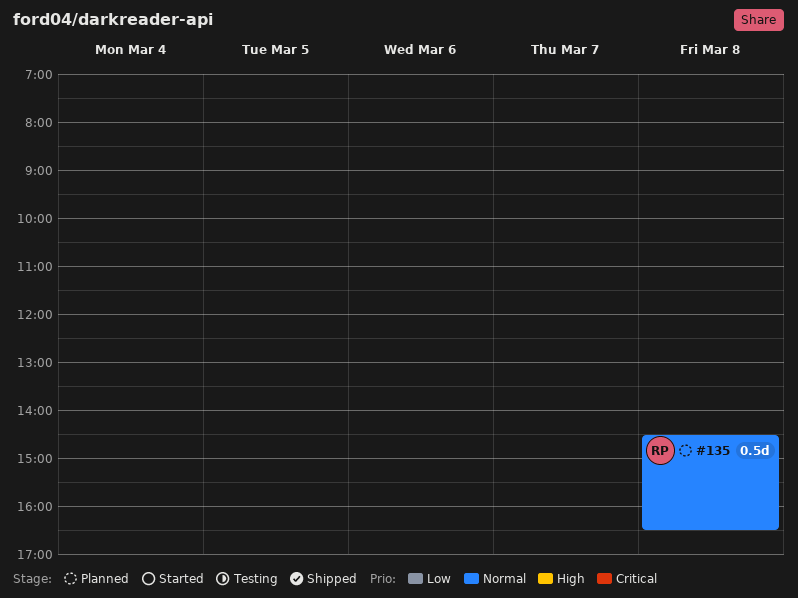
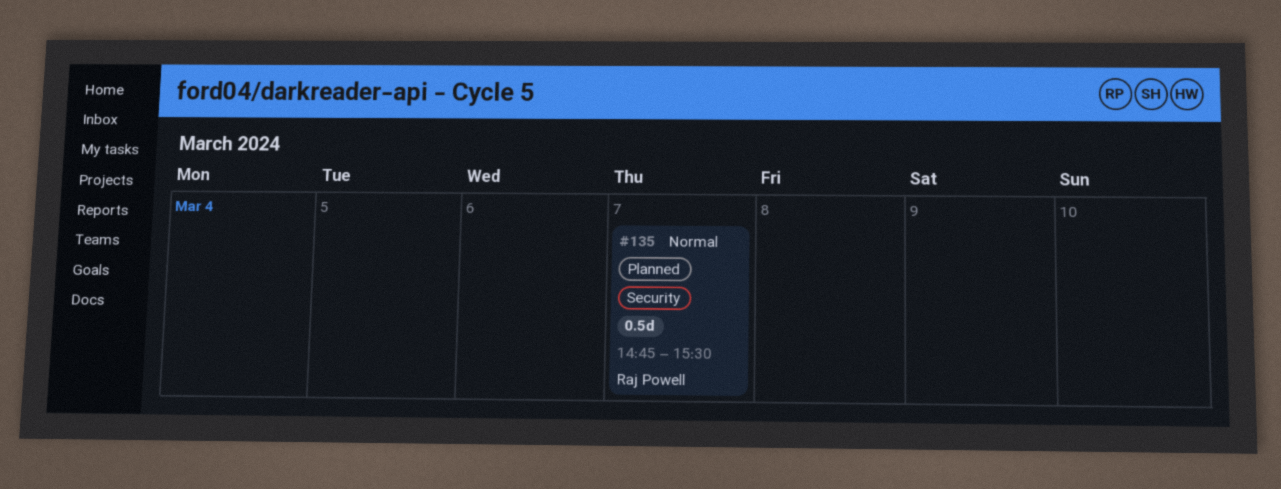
#135, day: Mar 8 -> Mar 7
#135, begins: 14:30 -> 14:45
#135, ends: 16:30 -> 15:30

